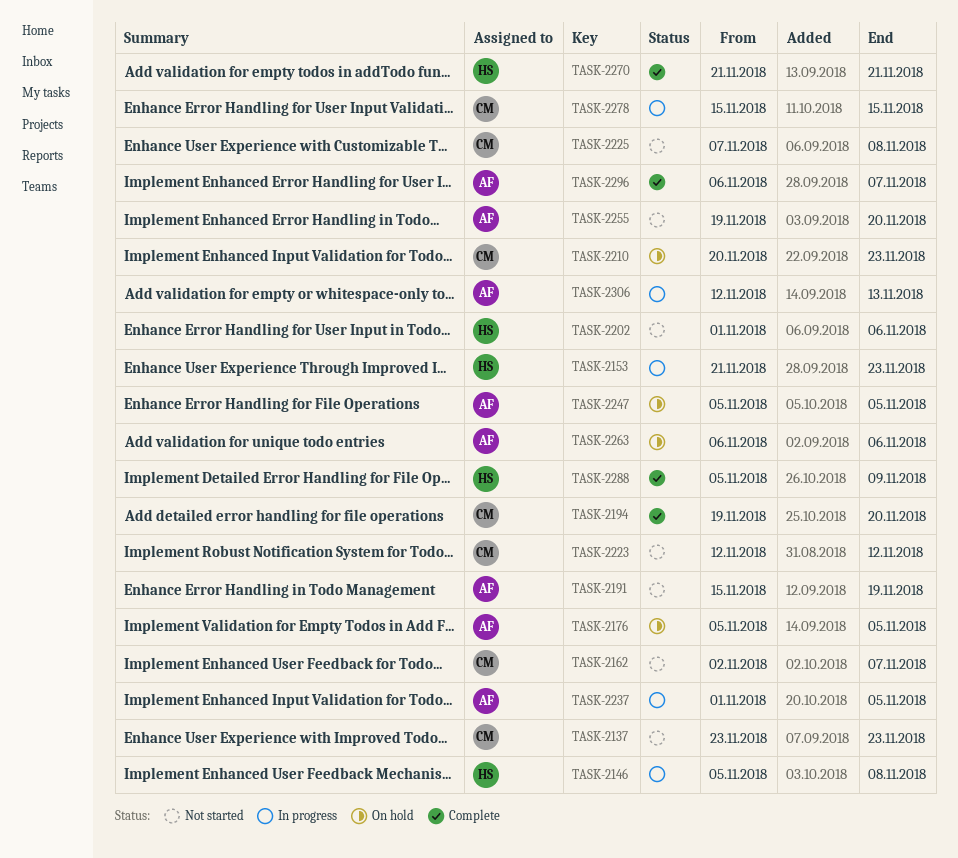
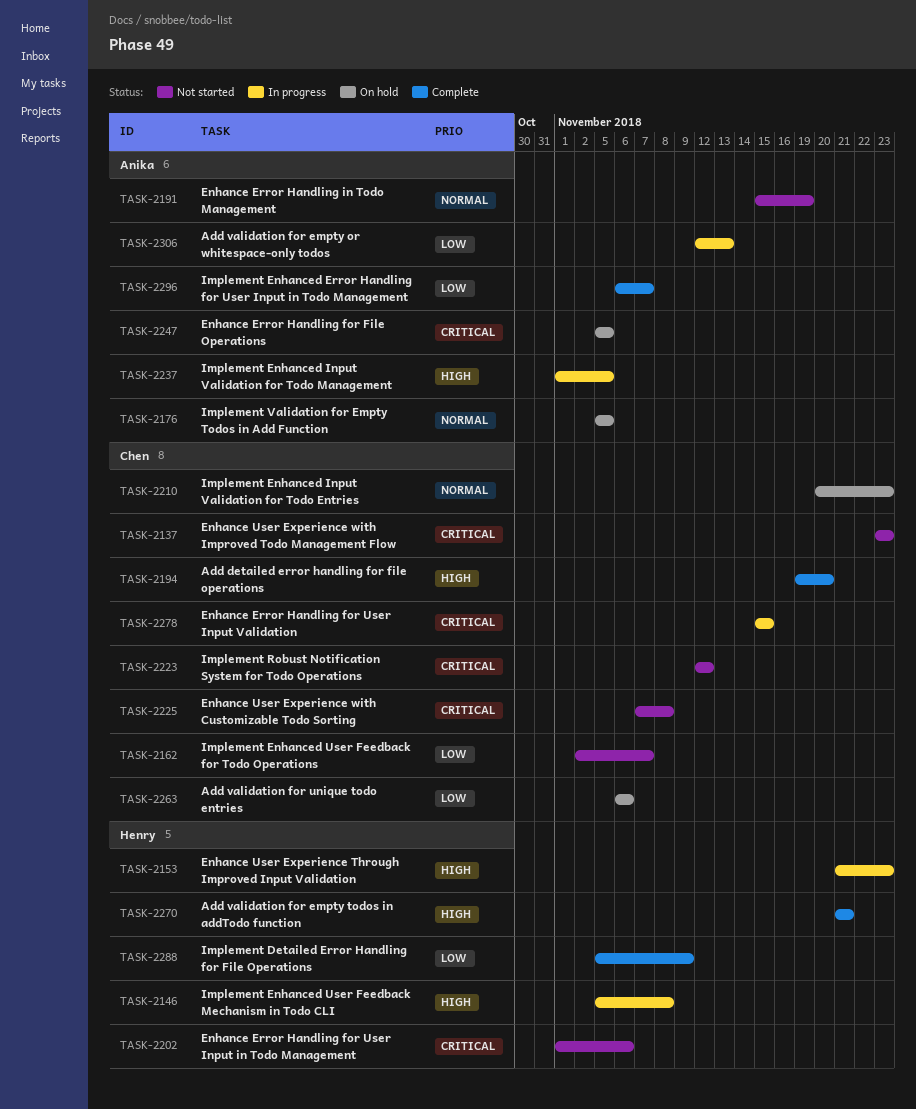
TASK-2255: present -> none
TASK-2263, owner: Anika -> Chen

